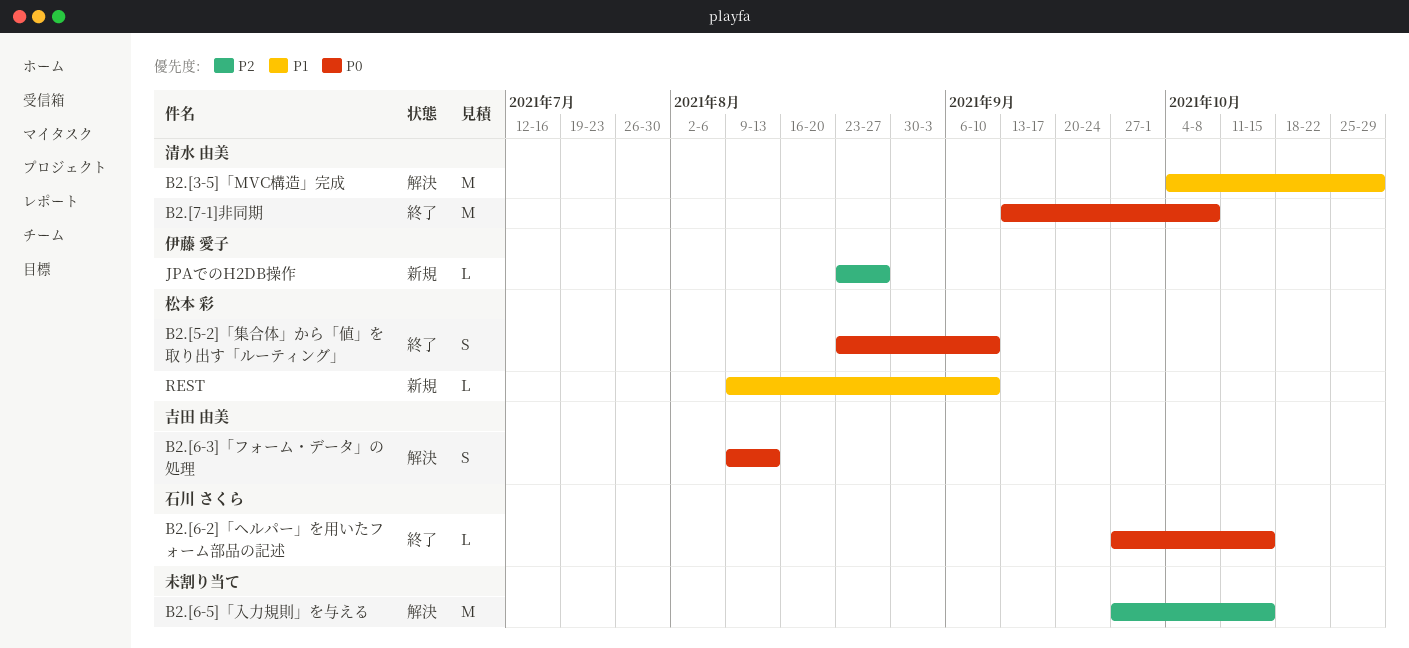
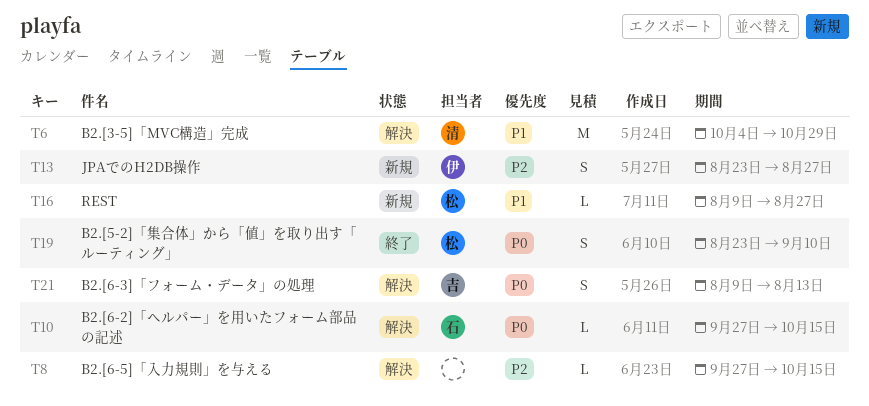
B2.[6-2]「ヘルパー」を用いたフォーム部品の記述, status: 終了 -> 解決
B2.[6-5]「入力規則」を与える, estimate: M -> L
B2.[7-1]非同期: present -> none
JPAでのH2DB操作, estimate: L -> S
REST, due: Sep 10 -> Aug 27

